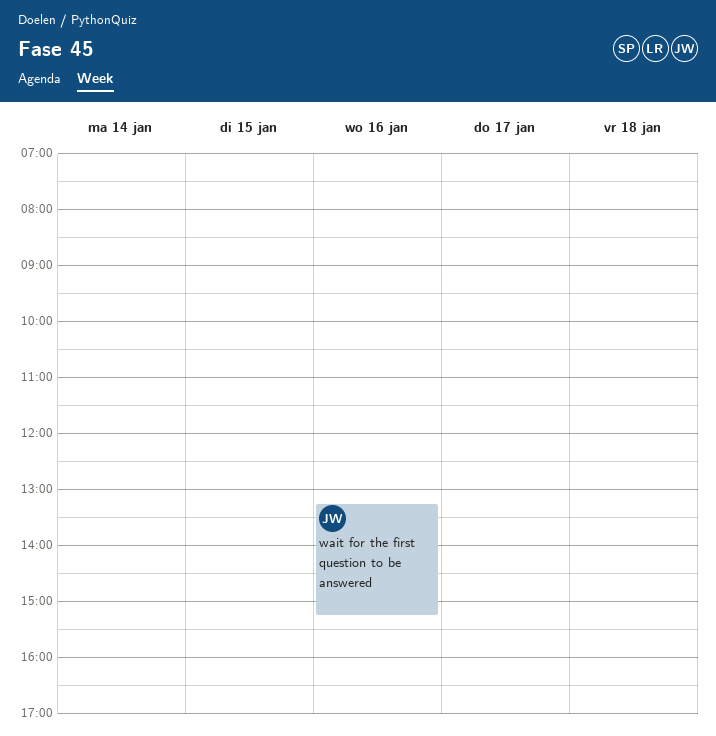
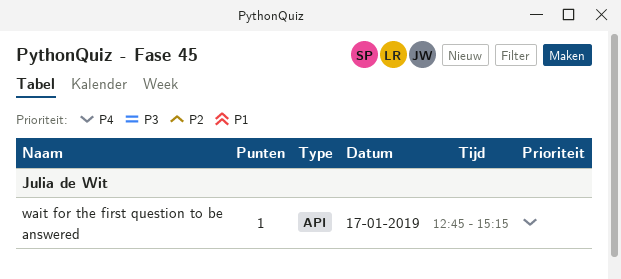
wait for the first question to be answered, day: Jan 16 -> Jan 17
wait for the first question to be answered, begins: 13:15 -> 12:45

